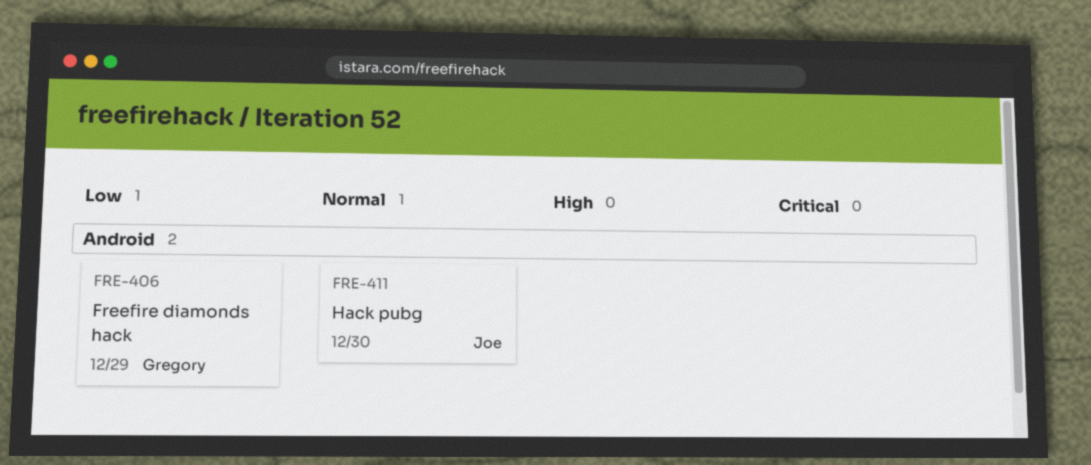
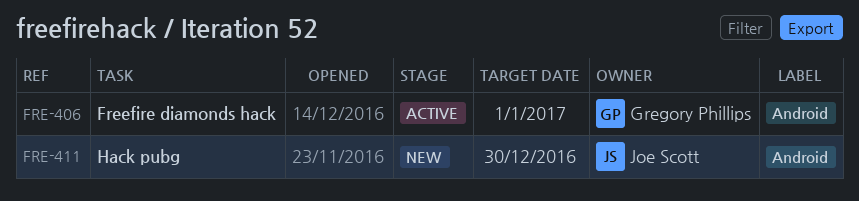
FRE-406, due: Dec 29 -> Jan 1

